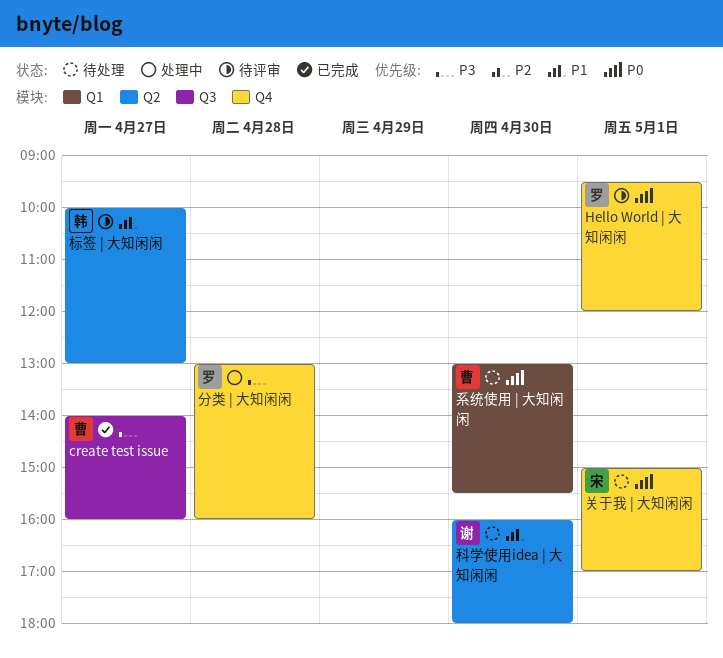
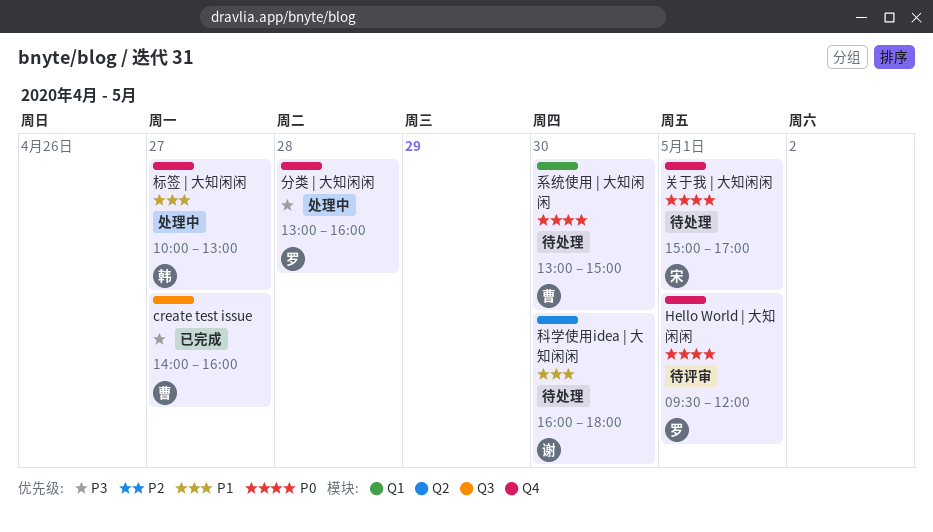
标签 | 大知闲闲, status: 待评审 -> 处理中
标签 | 大知闲闲, label: Q2 -> Q4
系统使用 | 大知闲闲, ends: 15:30 -> 15:00

